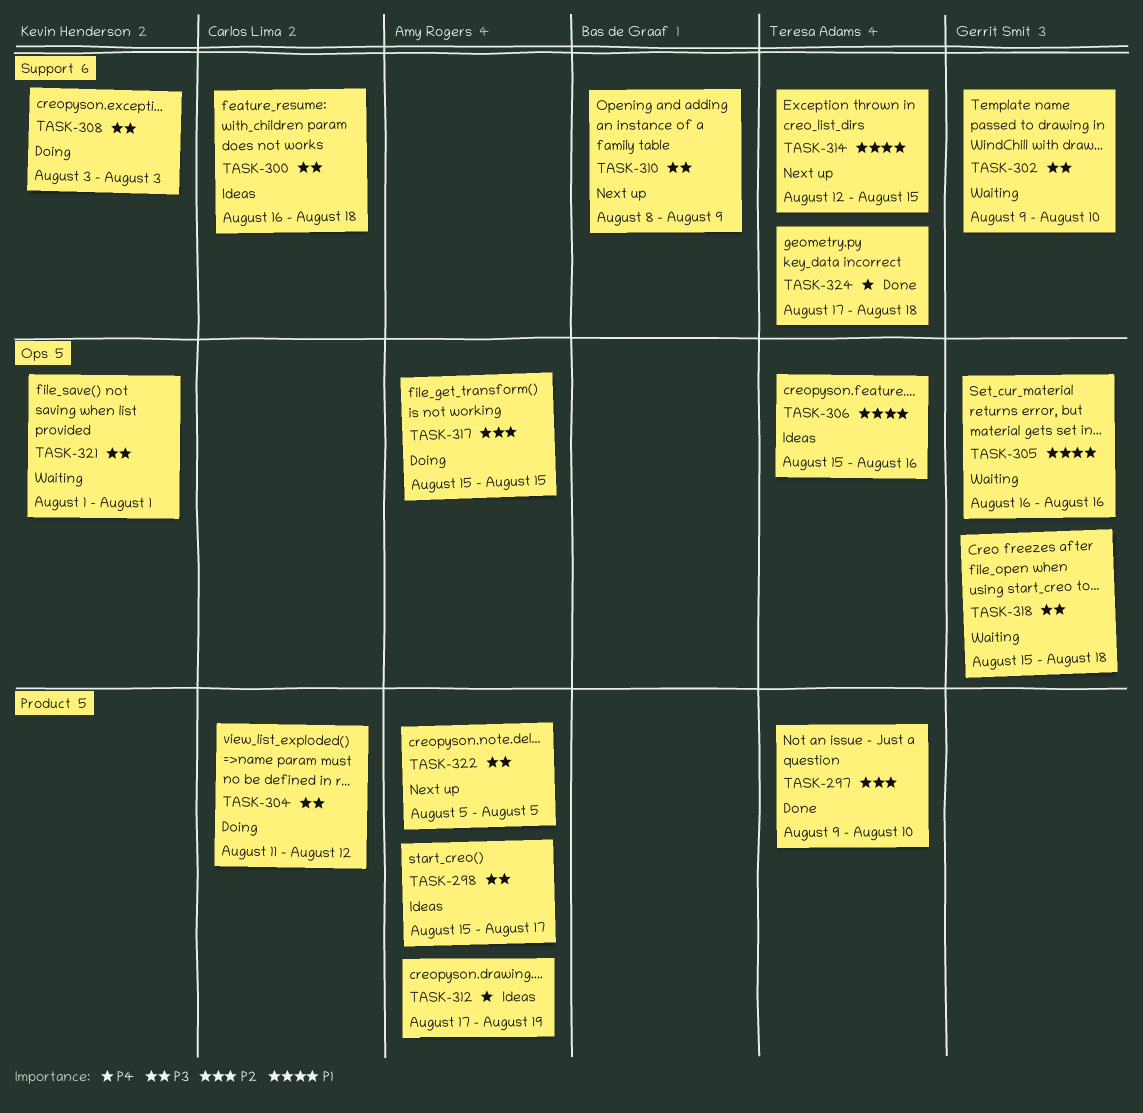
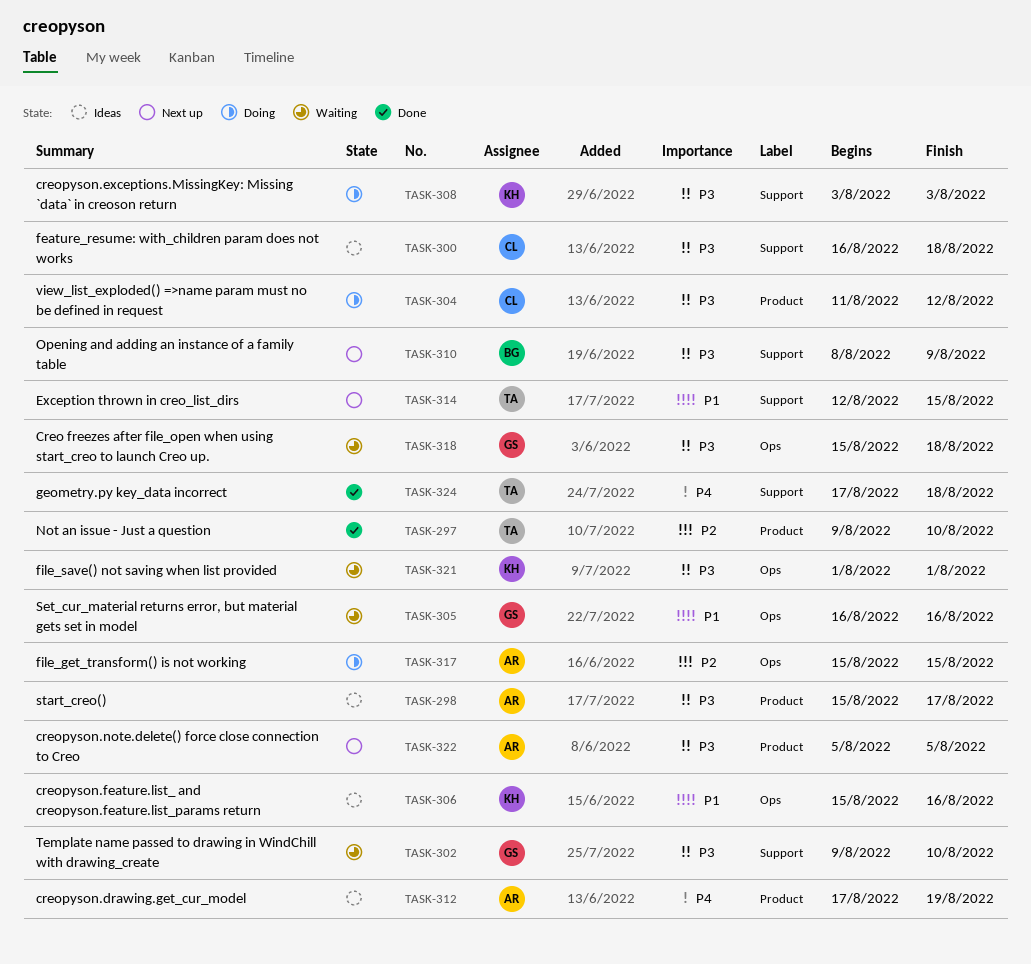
TASK-306, owner: Teresa Adams -> Kevin Henderson

